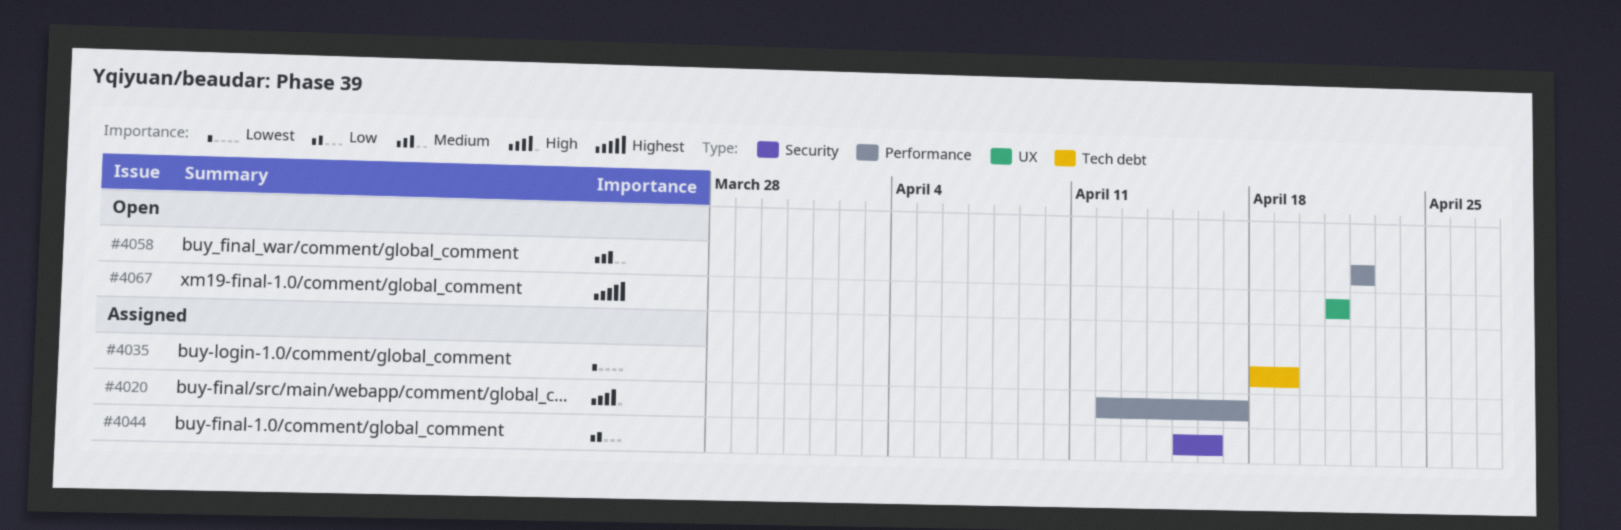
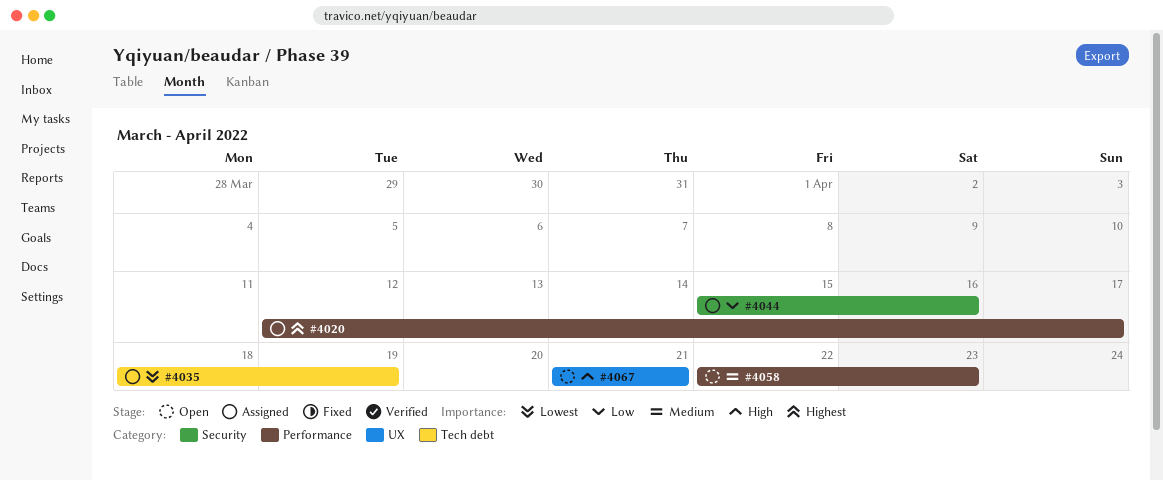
#4020, priority: High -> Highest
#4058, due: Apr 22 -> Apr 23
#4067, priority: Highest -> High

